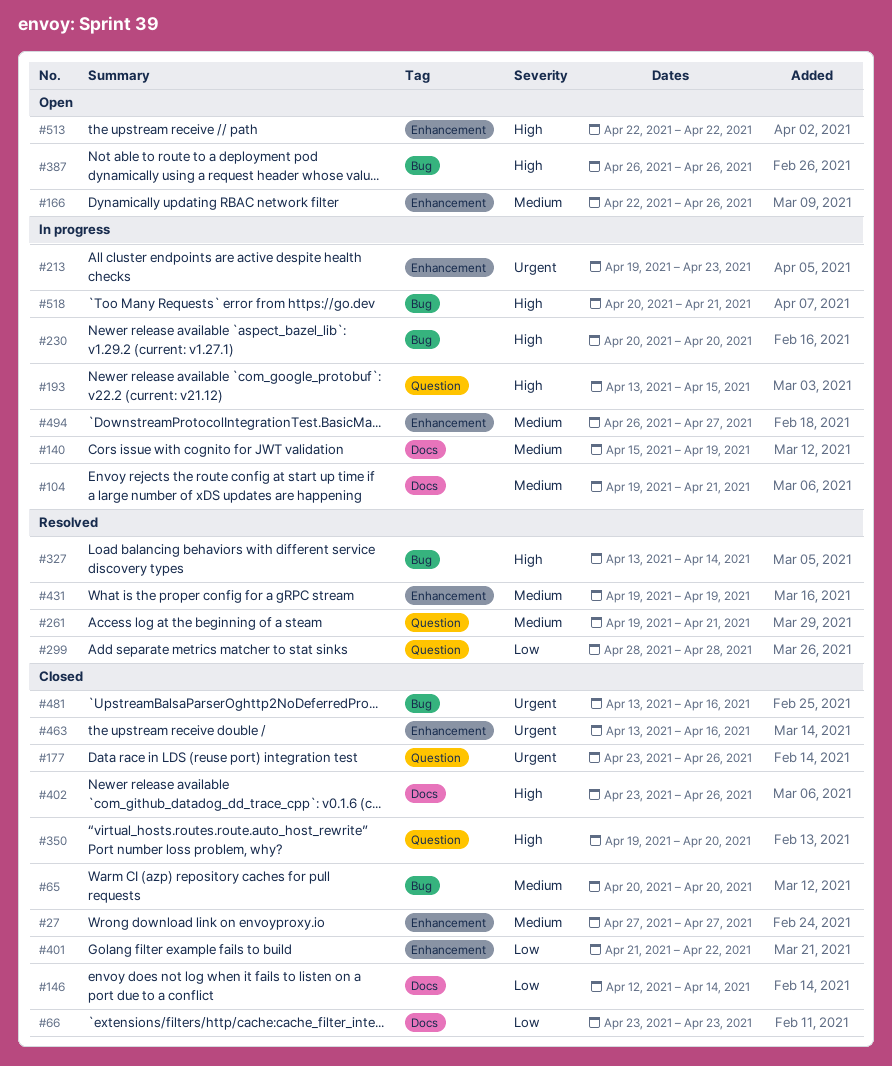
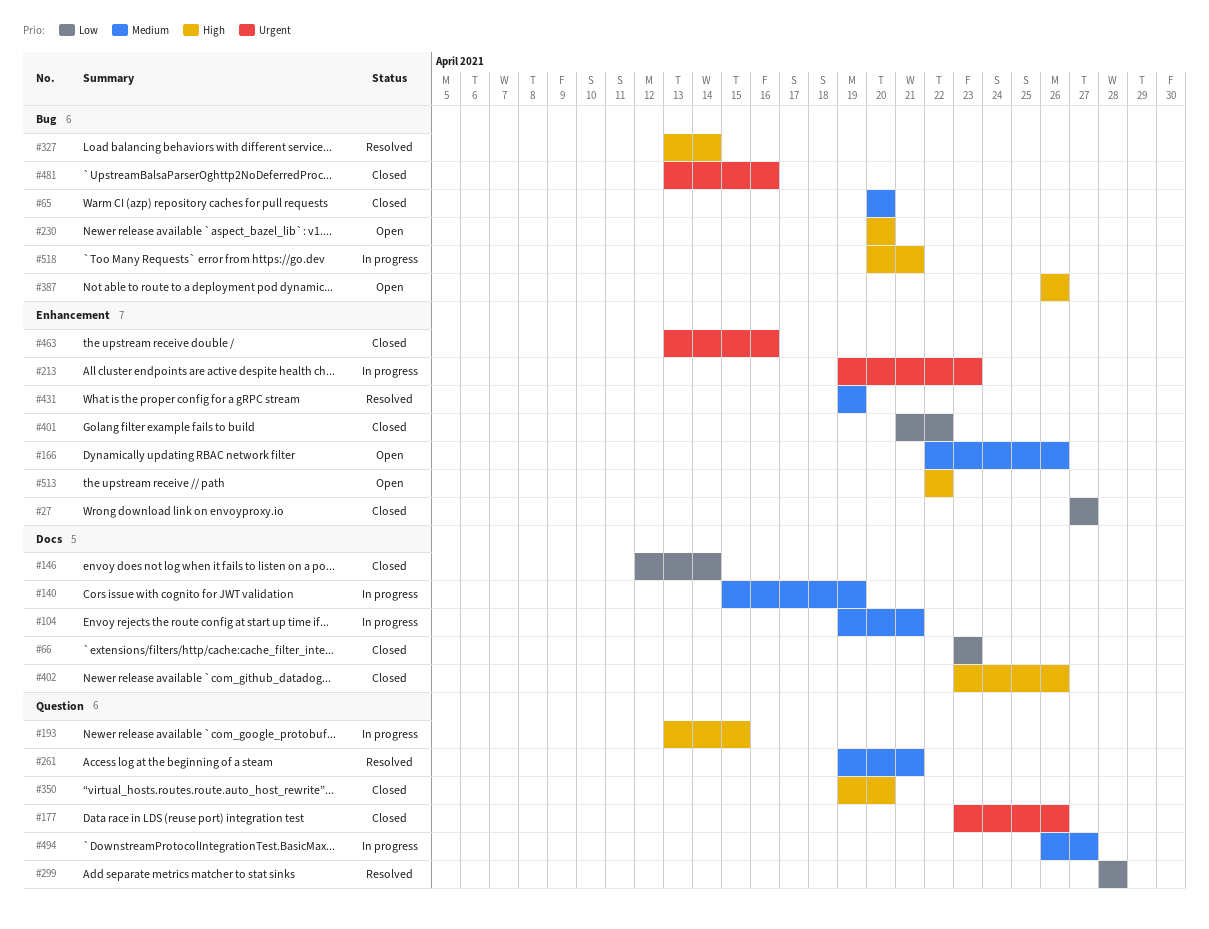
#27, priority: Medium -> Low
#230, status: In progress -> Open
#494, label: Enhancement -> Question

